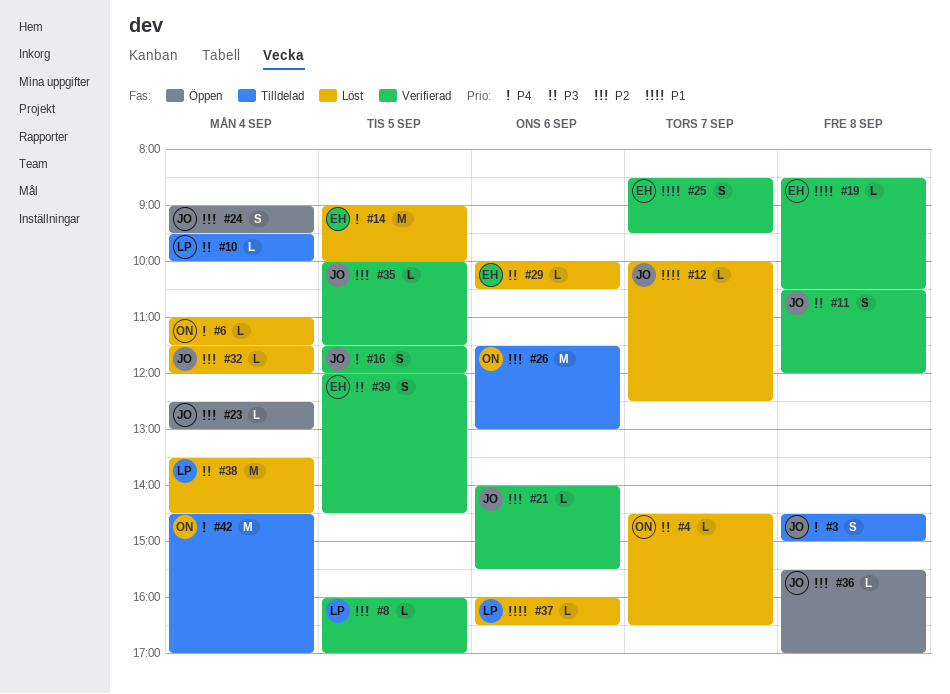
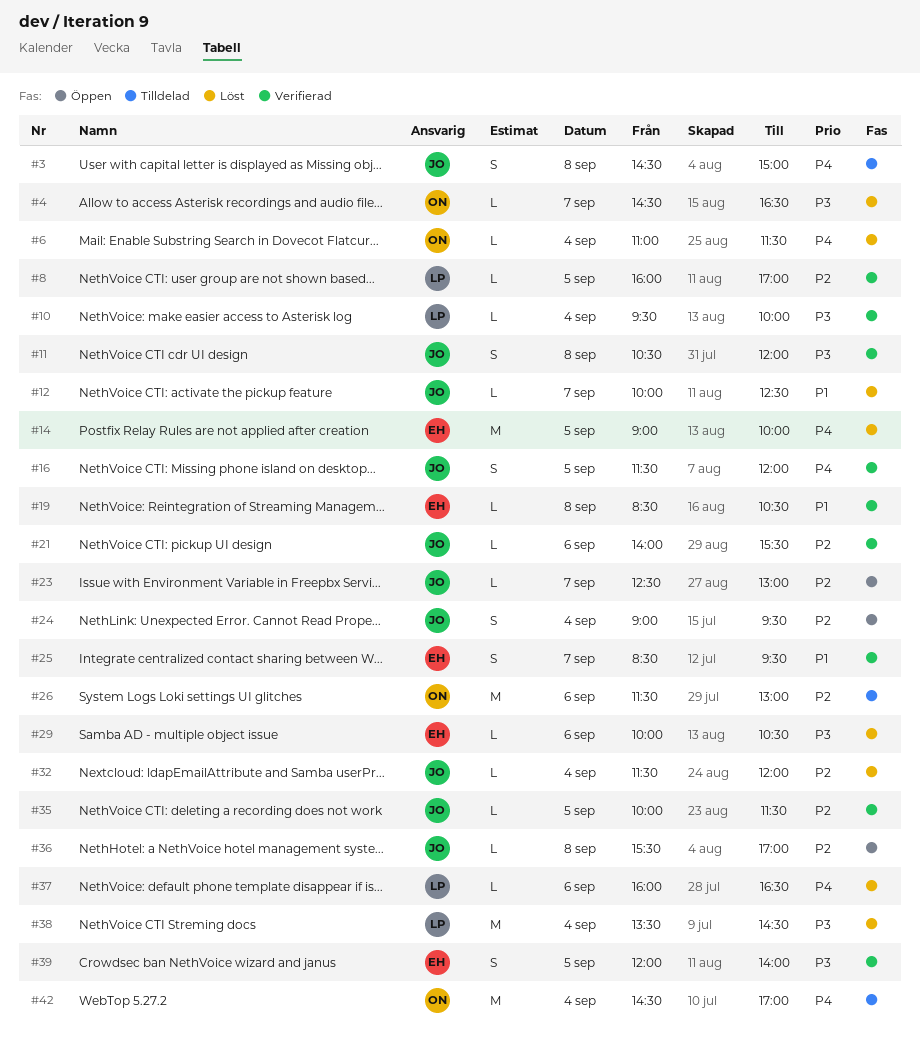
#10, status: Tilldelad -> Verifierad
#23, day: Sep 4 -> Sep 7
#37, priority: P1 -> P4
#39, ends: 14:30 -> 14:00

